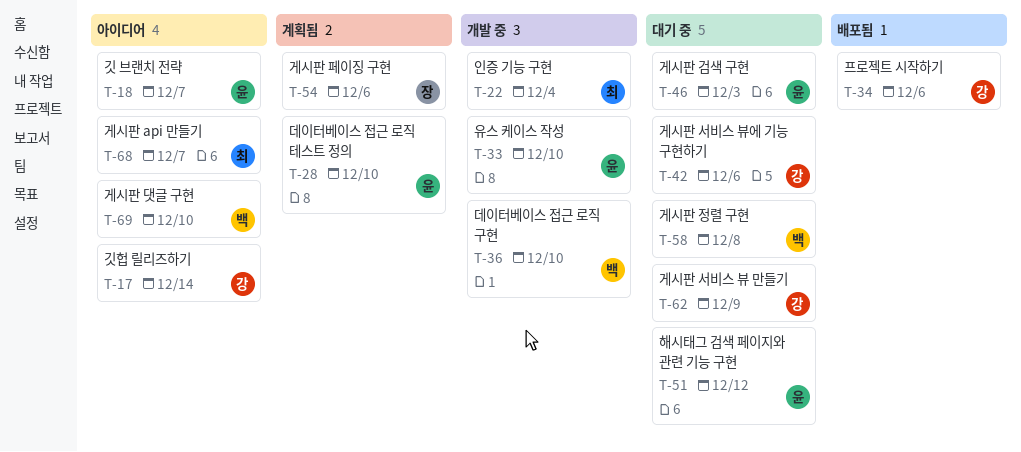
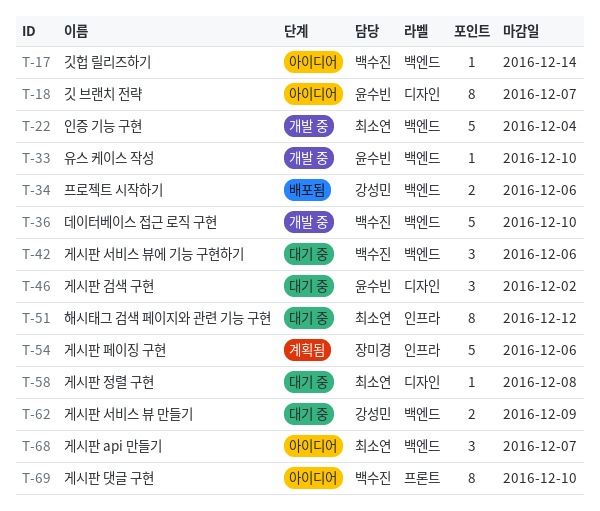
T-17, owner: 강성민 -> 백수진
T-28: present -> none
T-42, owner: 강성민 -> 백수진
T-46, due: Dec 3 -> Dec 2
T-51, owner: 윤수빈 -> 최소연
T-58, owner: 백수진 -> 최소연

